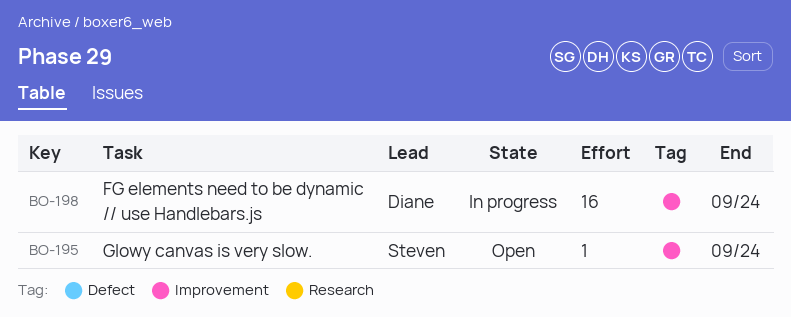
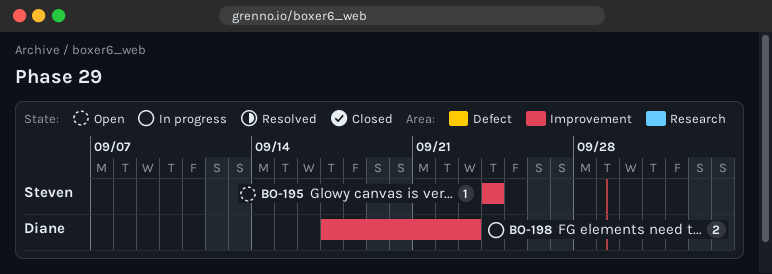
BO-198, estimate: 16 -> 2
BO-198, due: Sep 24 -> Sep 23

